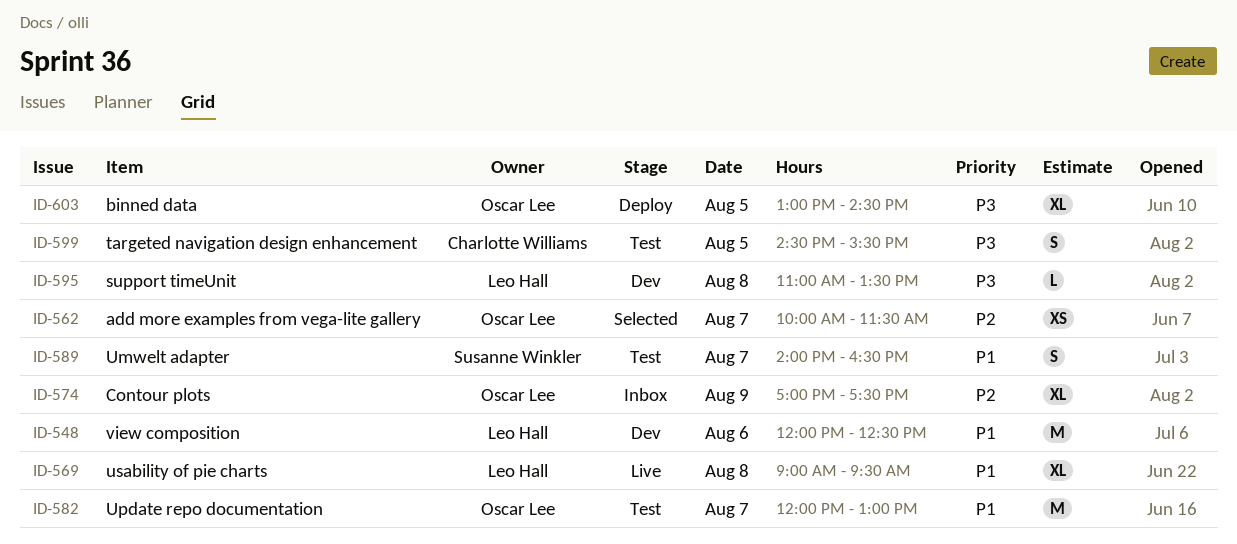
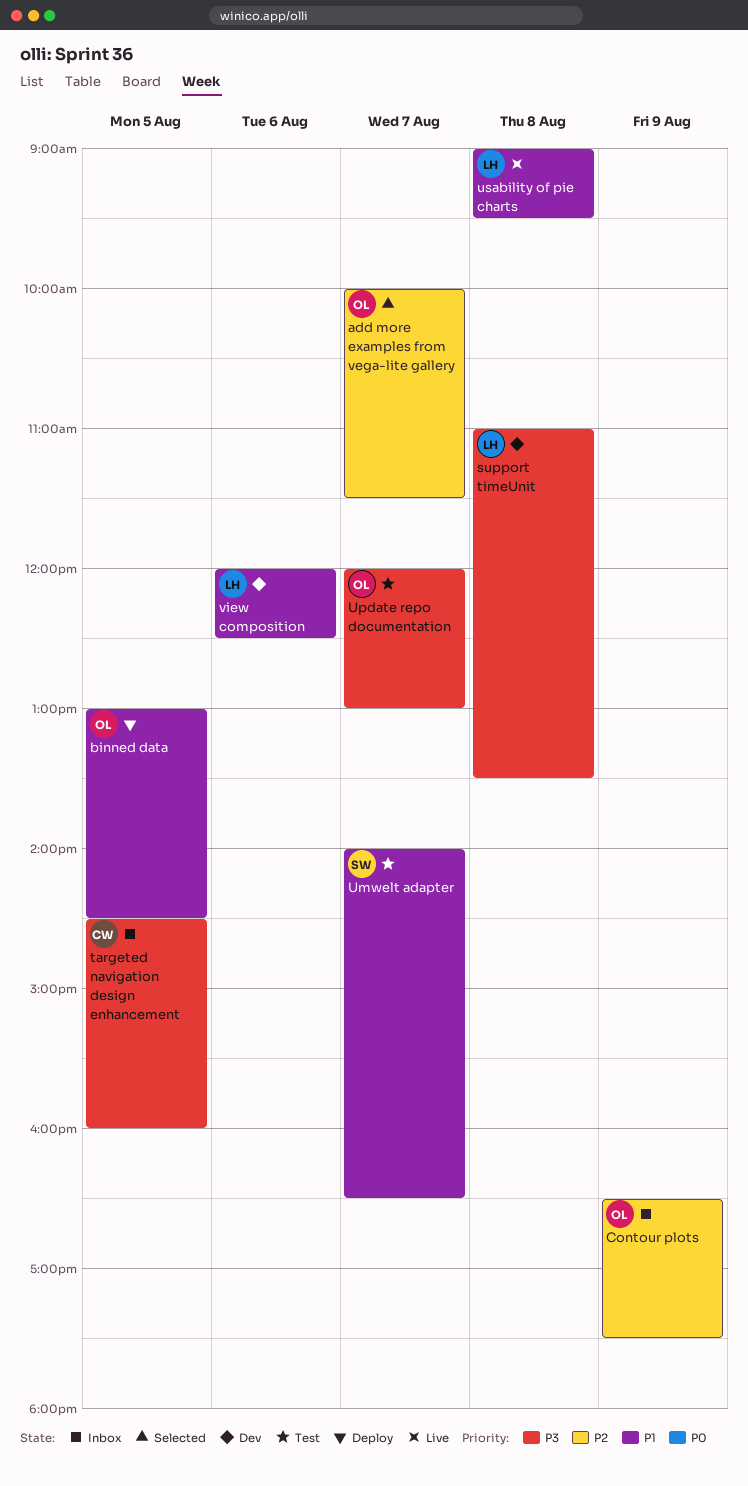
binned data, priority: P3 -> P1
Contour plots, begins: 17:00 -> 16:30
targeted navigation design enhancement, status: Test -> Inbox
targeted navigation design enhancement, ends: 15:30 -> 16:00
Update repo documentation, priority: P1 -> P3

